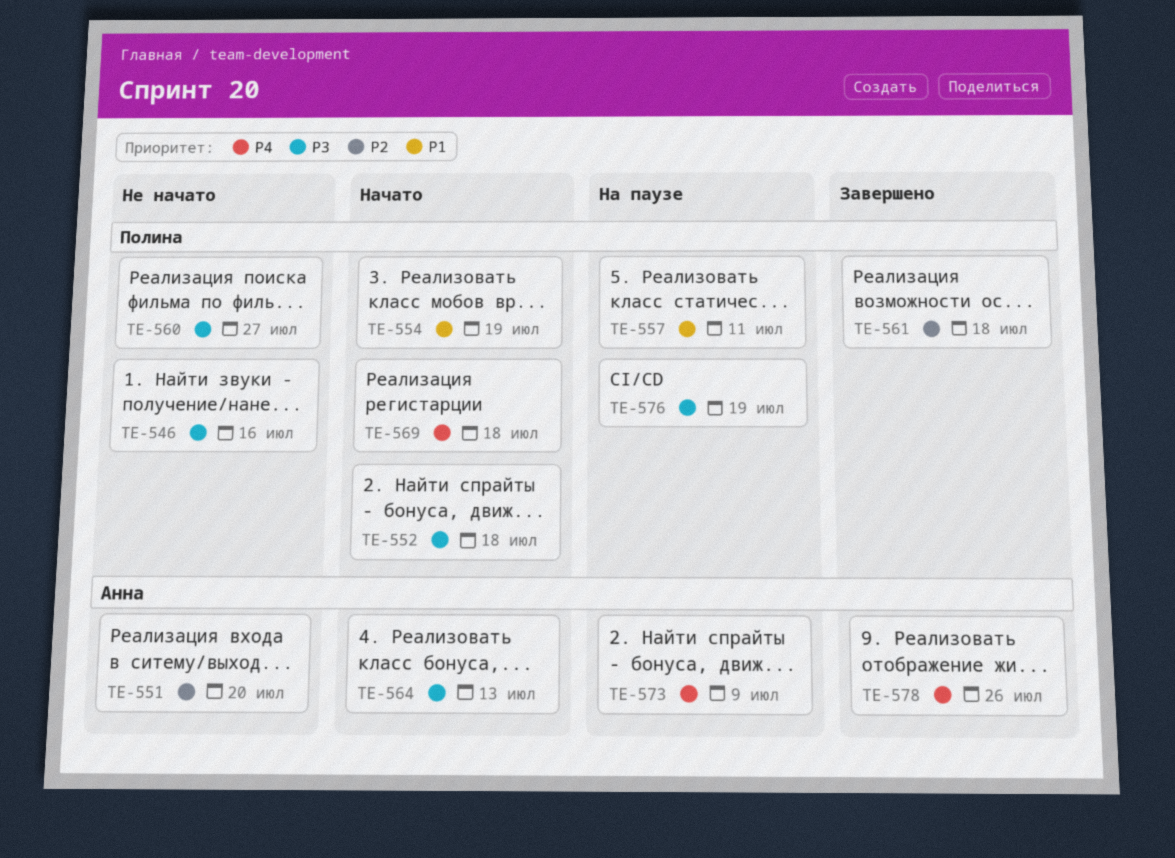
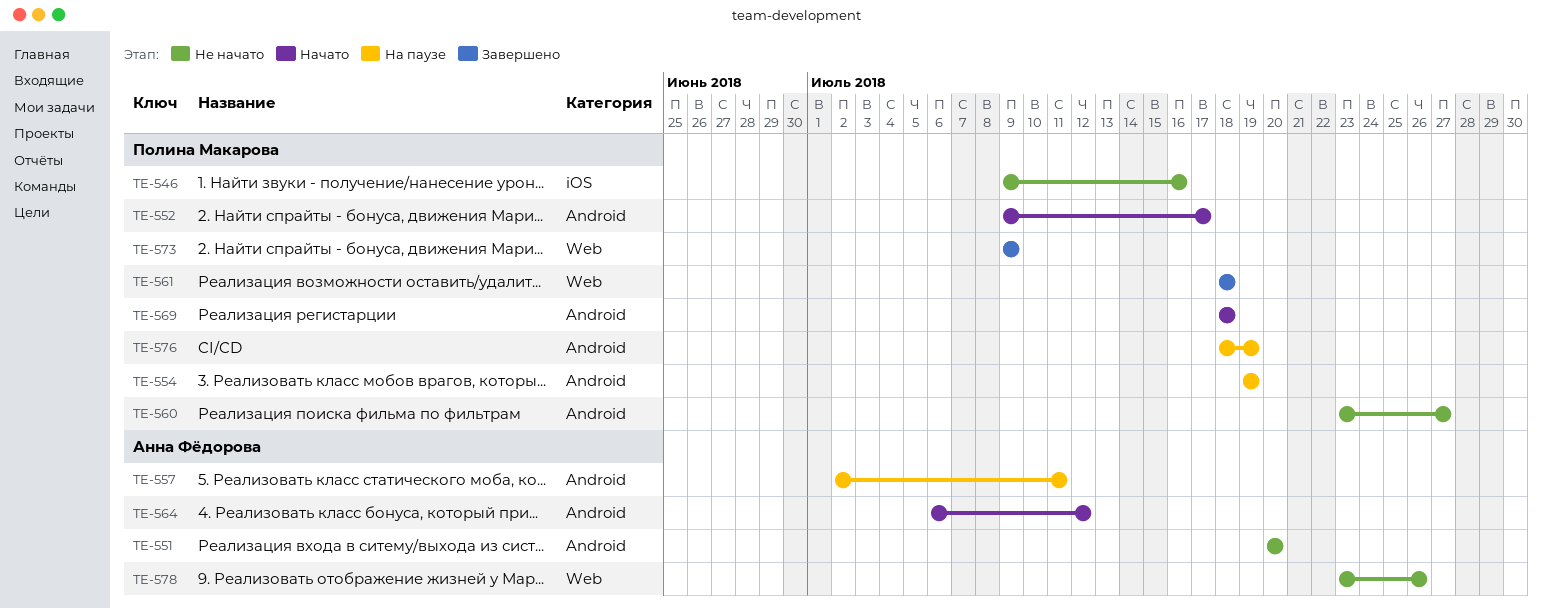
TE-552, due: Jul 18 -> Jul 17
TE-554, status: Начато -> На паузе
TE-557, owner: Полина Макарова -> Анна Фёдорова
TE-564, due: Jul 13 -> Jul 12
TE-573, status: На паузе -> Завершено
TE-573, owner: Анна Фёдорова -> Полина Макарова
TE-578, status: Завершено -> Не начато

